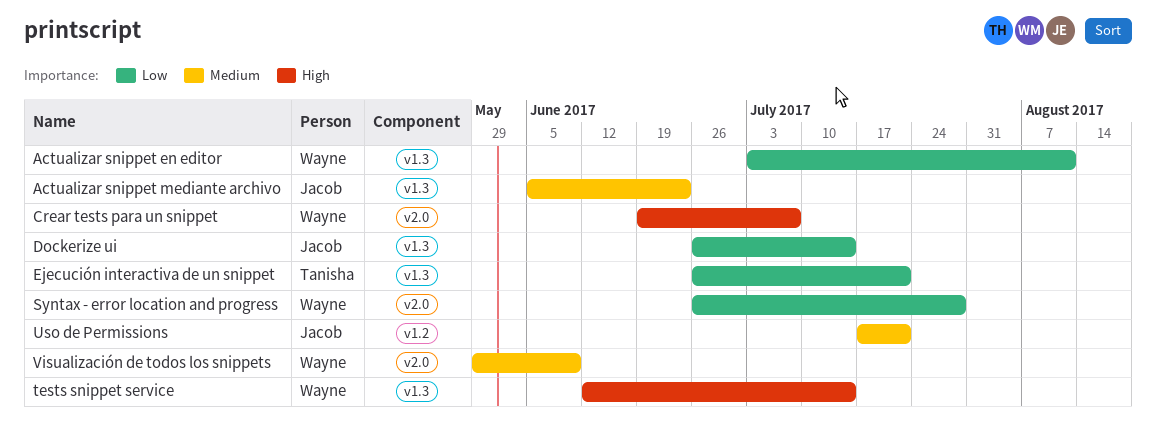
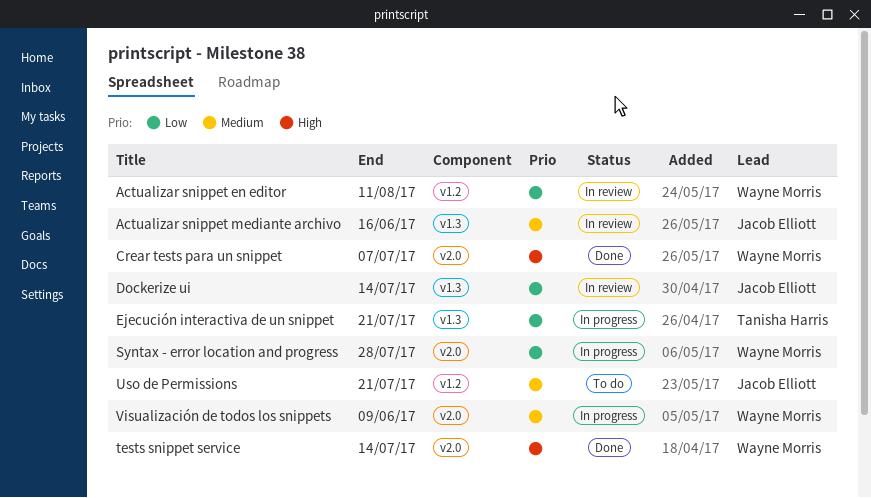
Actualizar snippet en editor, label: v1.3 -> v1.2
Actualizar snippet mediante archivo, due: Jun 23 -> Jun 16
tests snippet service, label: v1.3 -> v2.0

